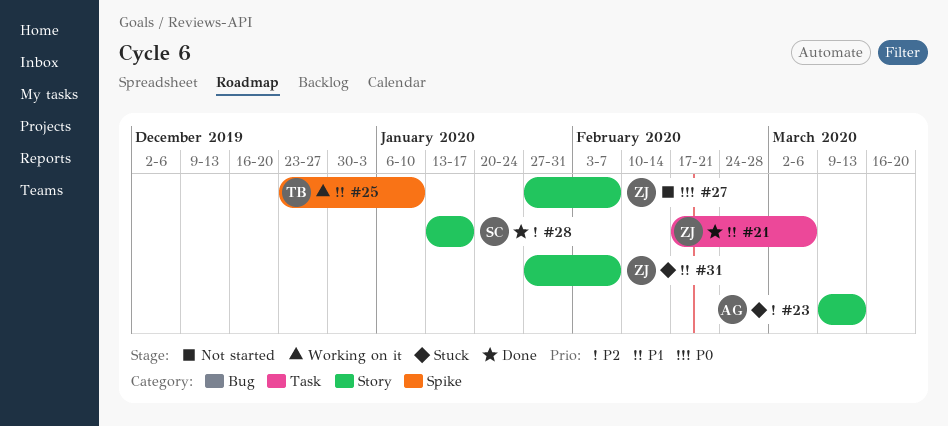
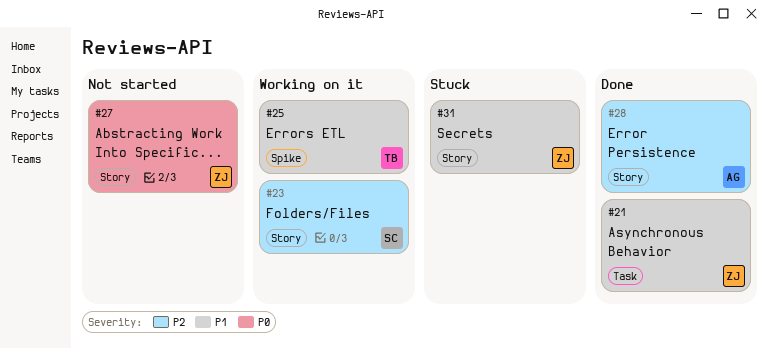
#23, status: Stuck -> Working on it
#23, owner: AG -> SC
#28, owner: SC -> AG

